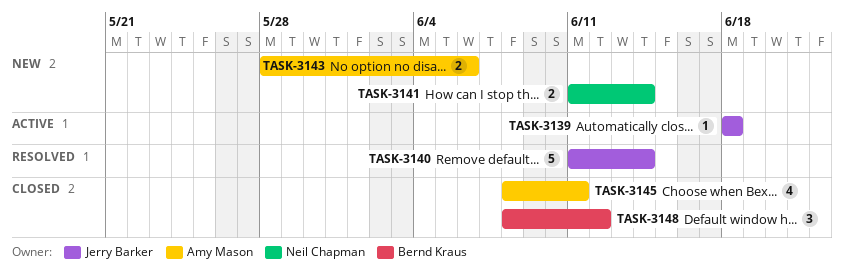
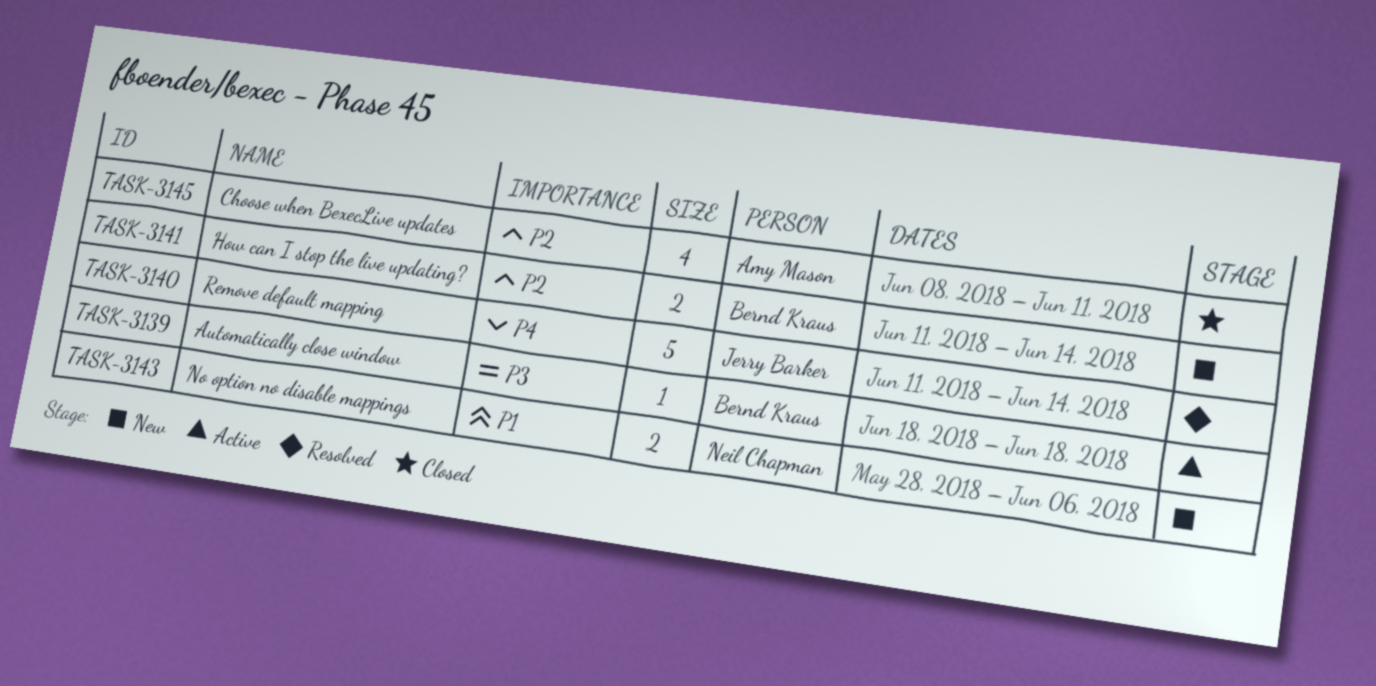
TASK-3139, owner: Jerry Barker -> Bernd Kraus
TASK-3141, owner: Neil Chapman -> Bernd Kraus
TASK-3143, owner: Amy Mason -> Neil Chapman
TASK-3148: present -> none

